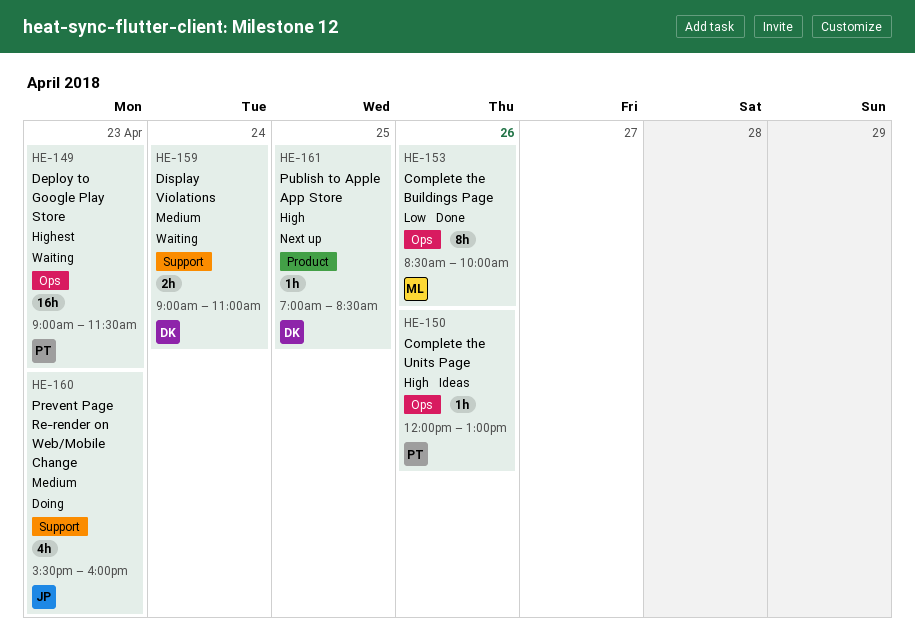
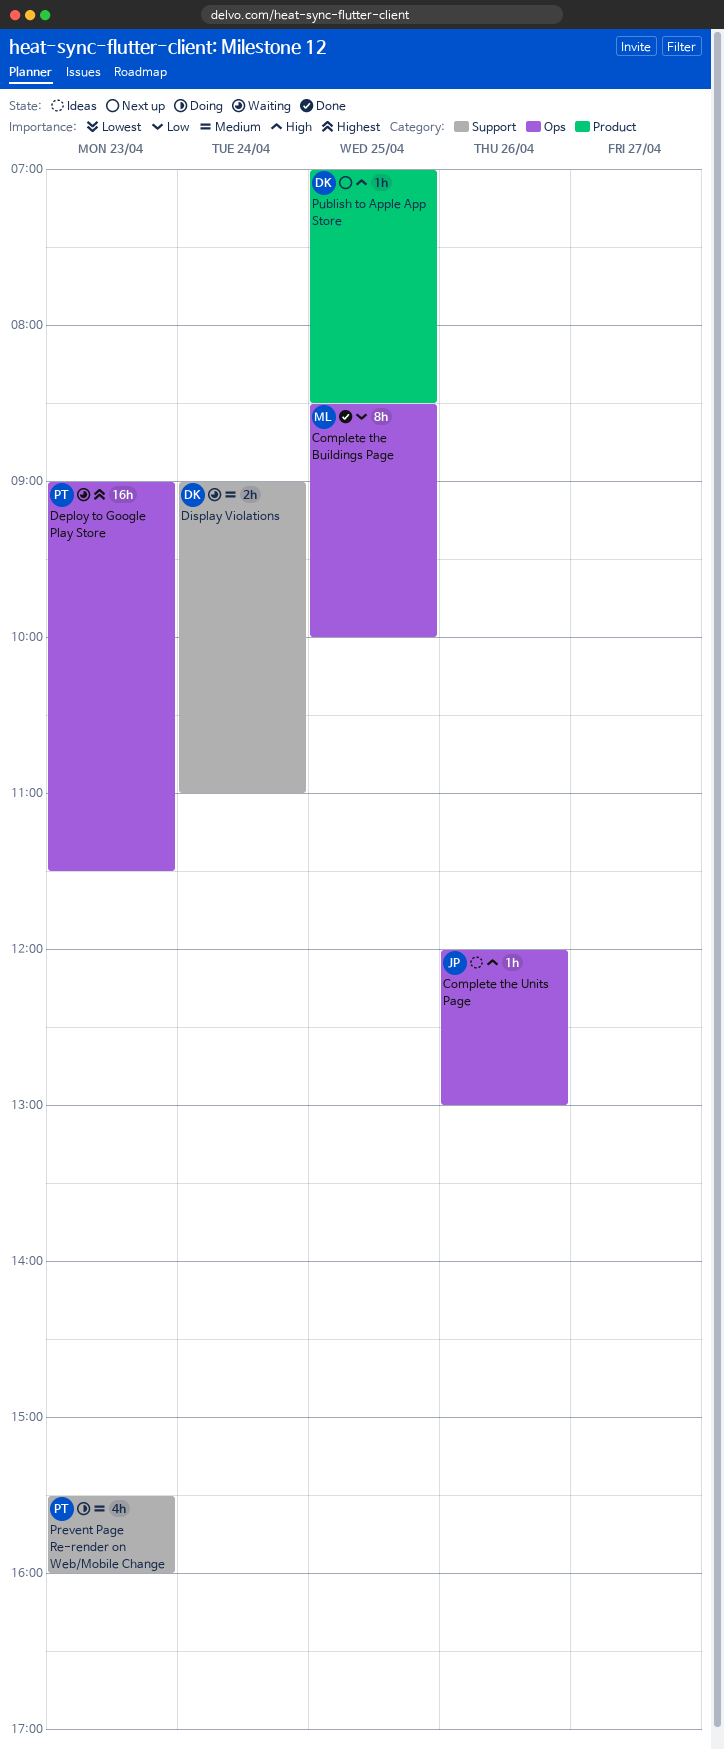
Complete the Buildings Page, day: Apr 26 -> Apr 25
Complete the Units Page, owner: PT -> JP
Prevent Page Re-render on Web/Mobile Change, owner: JP -> PT

